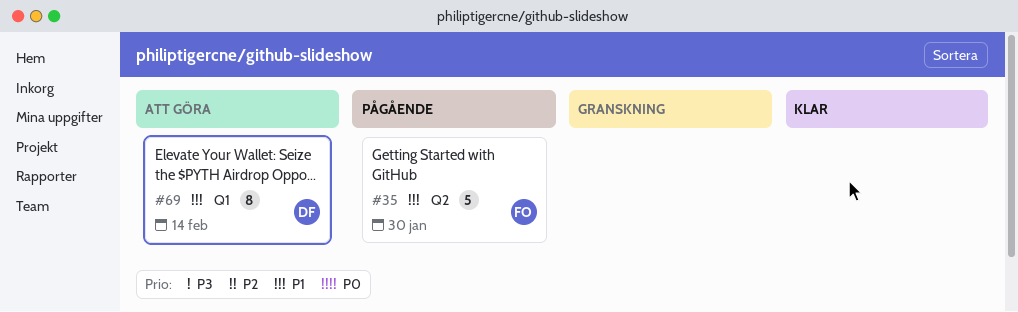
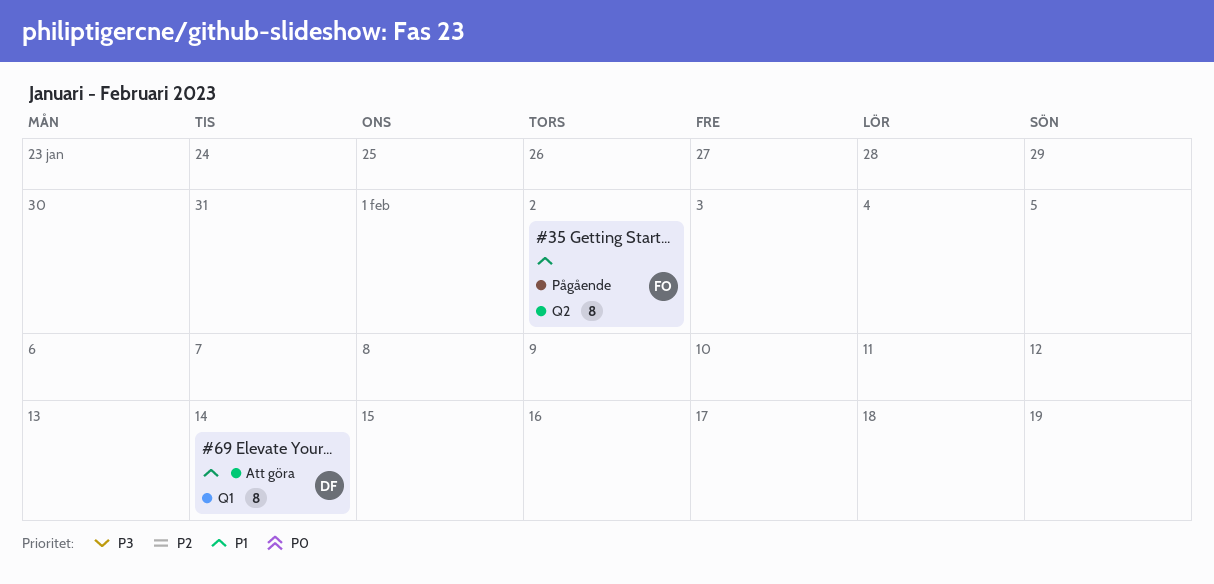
#35, estimate: 5 -> 8
#35, due: Jan 30 -> Feb 2

